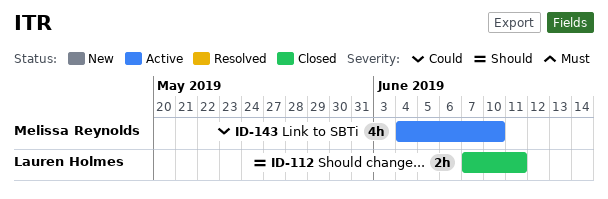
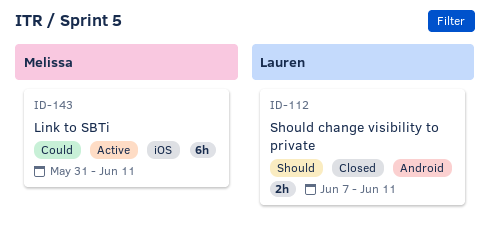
ID-143, estimate: 4h -> 6h
ID-143, start: Jun 4 -> May 31
ID-143, due: Jun 10 -> Jun 11

